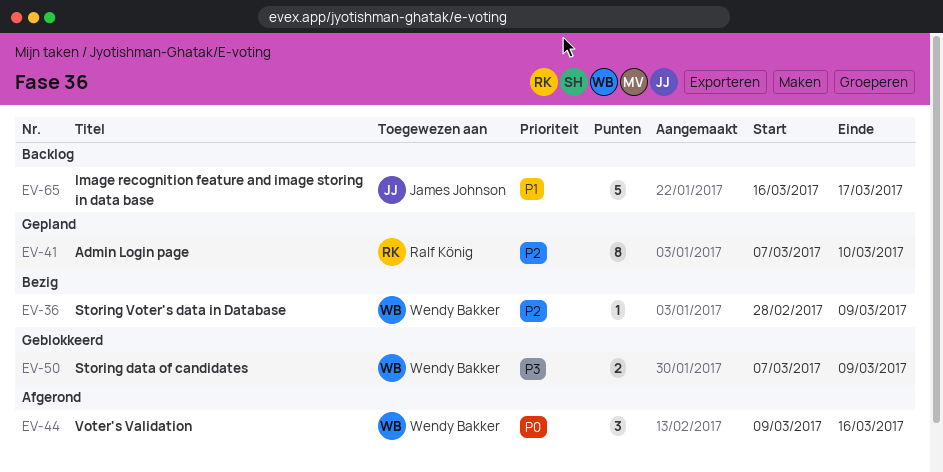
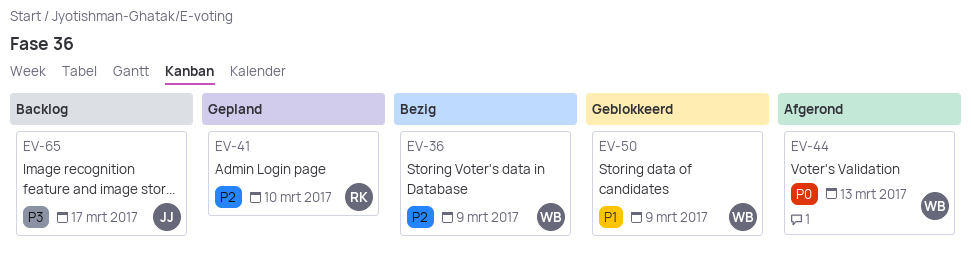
EV-44, due: Mar 16 -> Mar 13
EV-50, priority: P3 -> P1
EV-65, priority: P1 -> P3

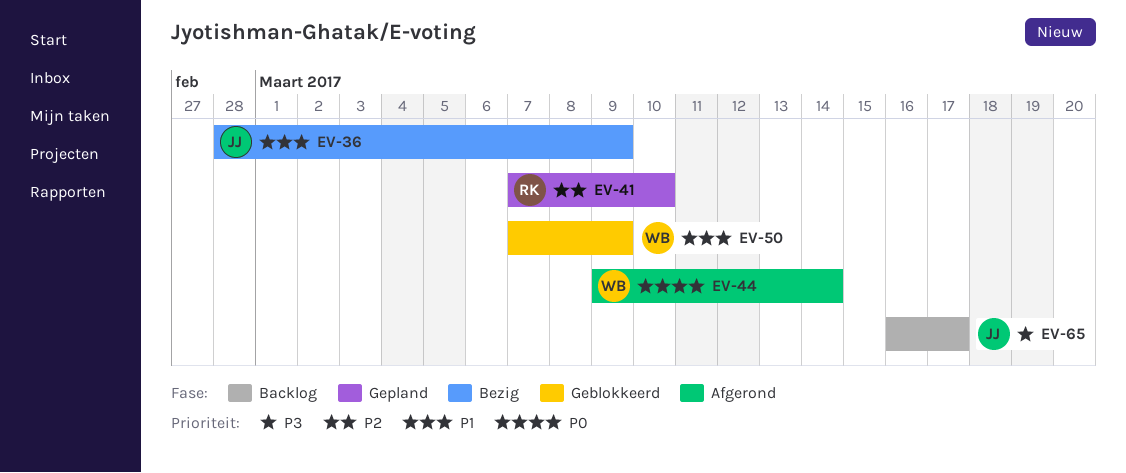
EV-36, owner: WB -> JJ
EV-36, priority: P2 -> P1
EV-44, due: Mar 13 -> Mar 14

